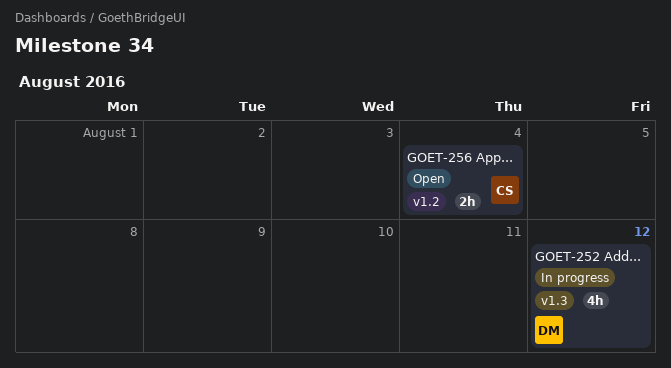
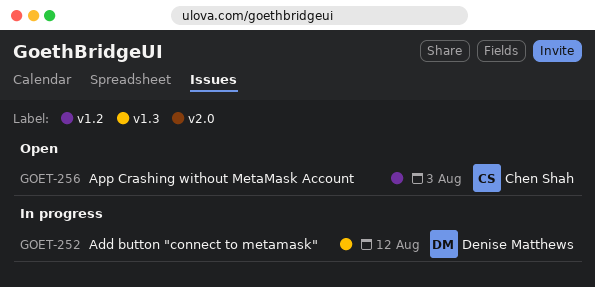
GOET-256, due: Aug 4 -> Aug 3

